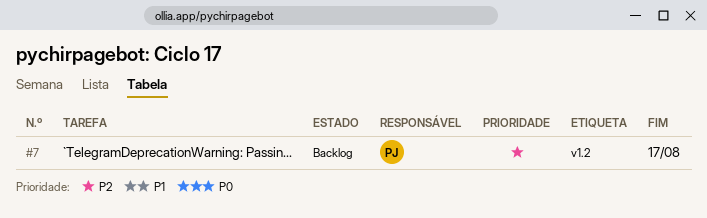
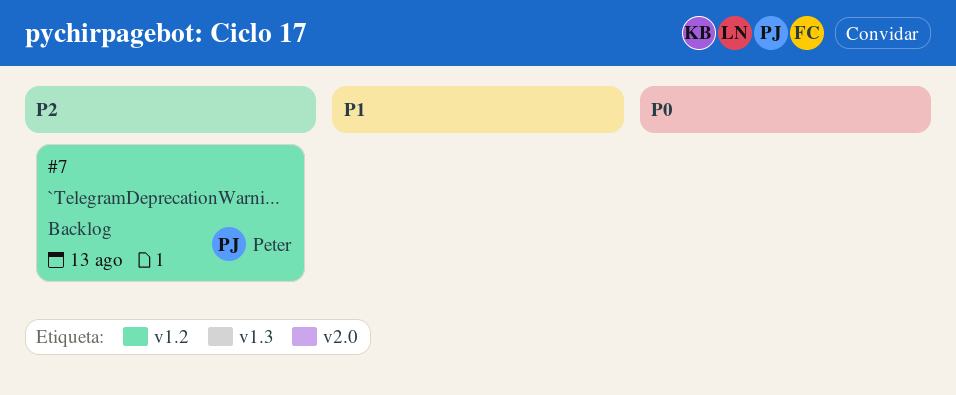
#7, due: Aug 17 -> Aug 13

